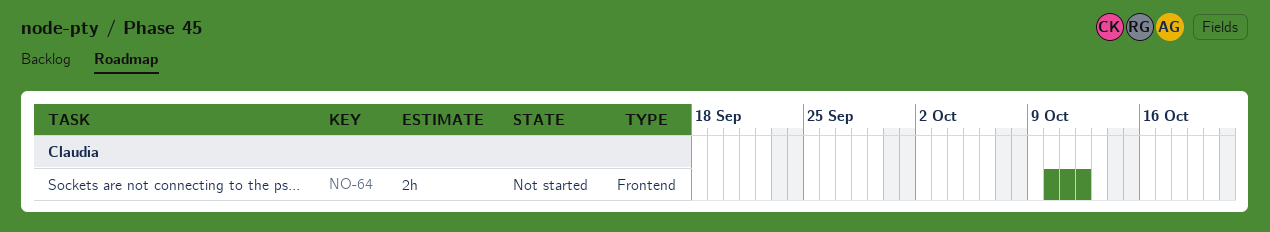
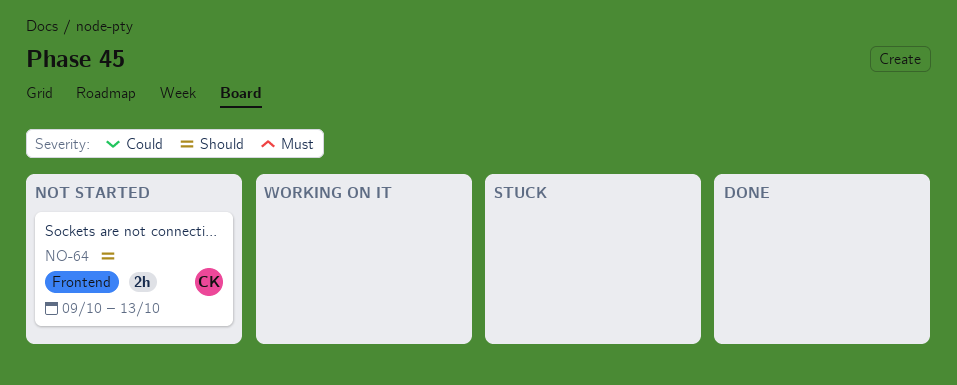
NO-64, start: Oct 10 -> Oct 9
NO-64, due: Oct 12 -> Oct 13

